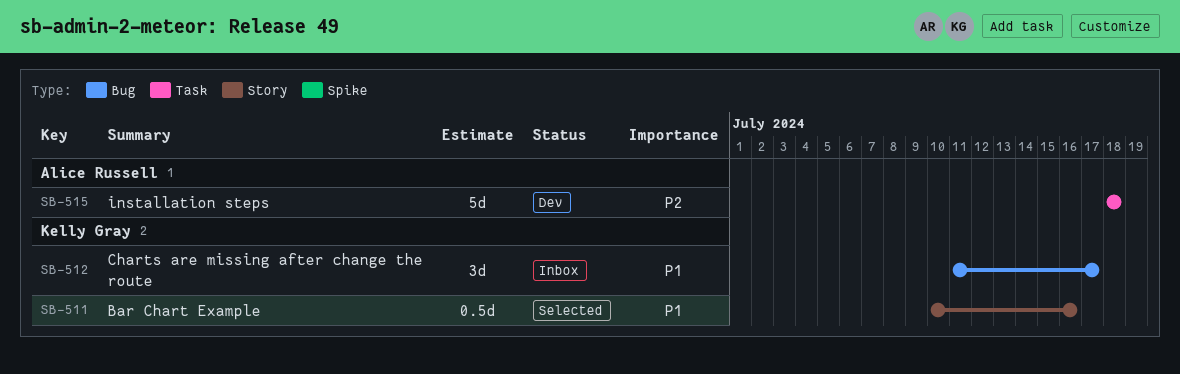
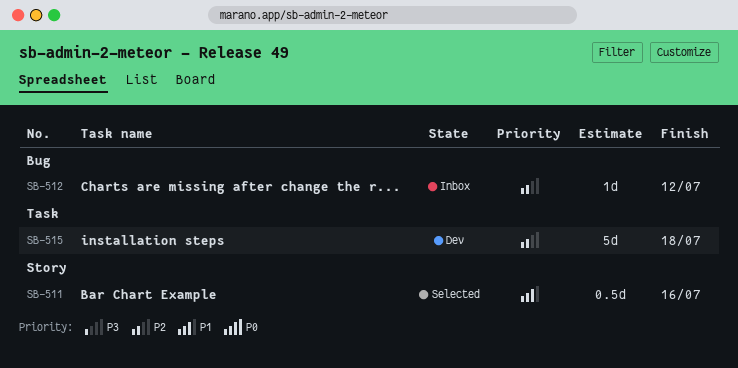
SB-512, priority: P1 -> P2
SB-512, estimate: 3d -> 1d
SB-512, due: Jul 17 -> Jul 12

